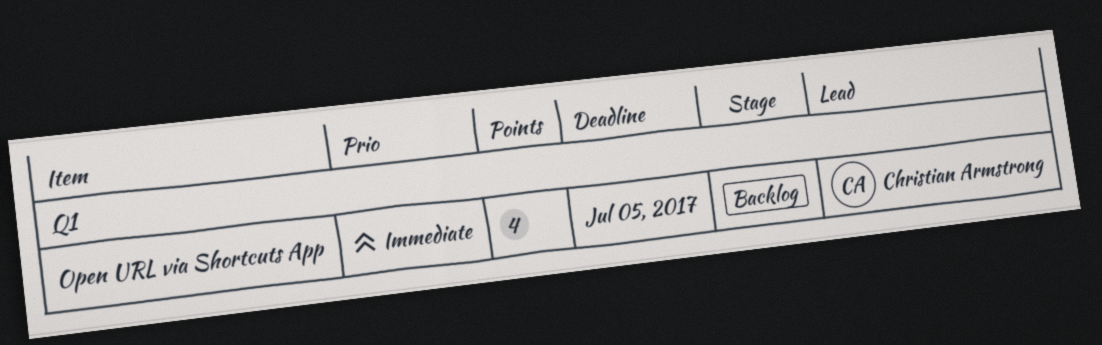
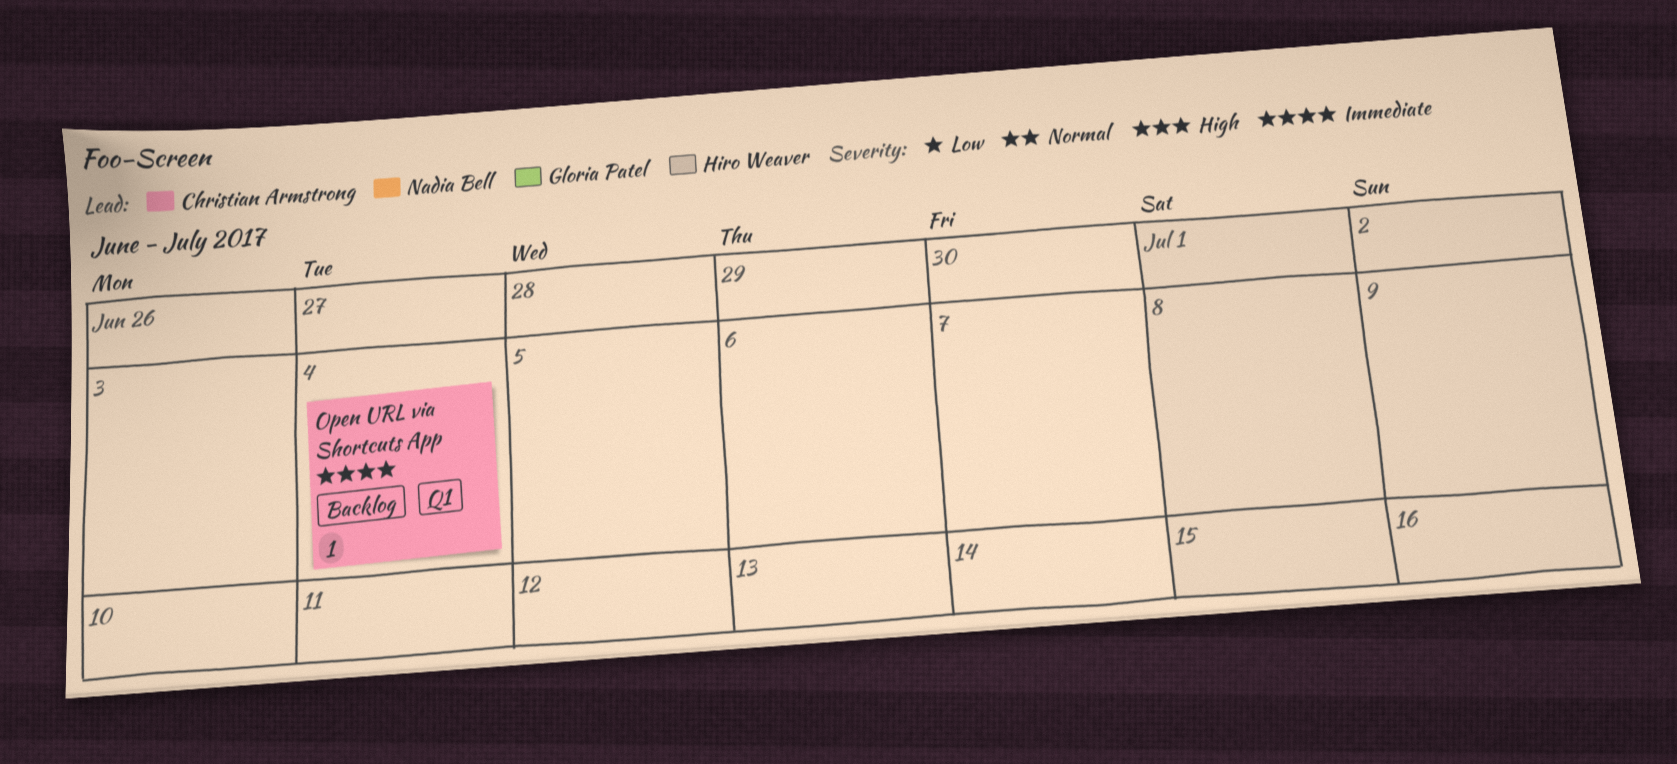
Open URL via Shortcuts App, estimate: 4 -> 1
Open URL via Shortcuts App, due: Jul 5 -> Jul 4

